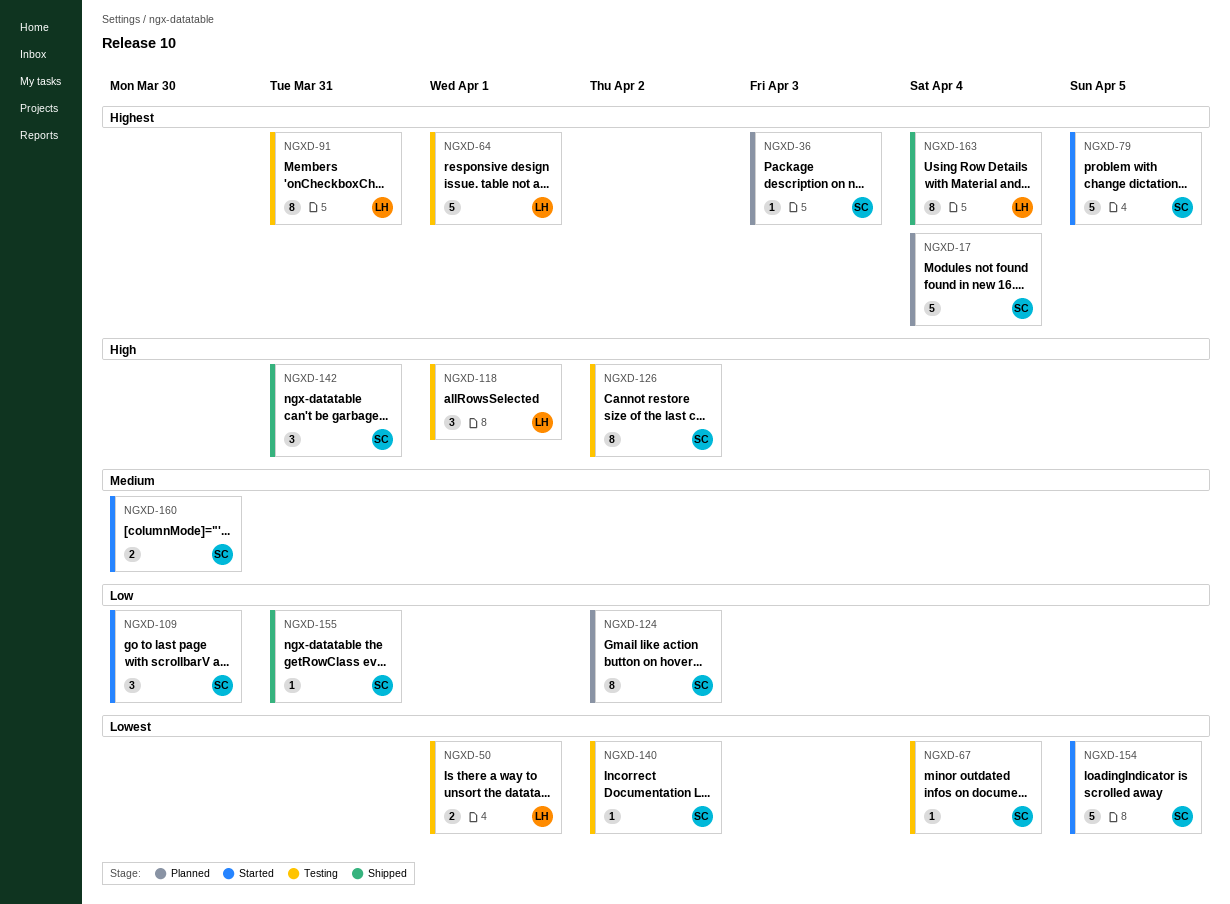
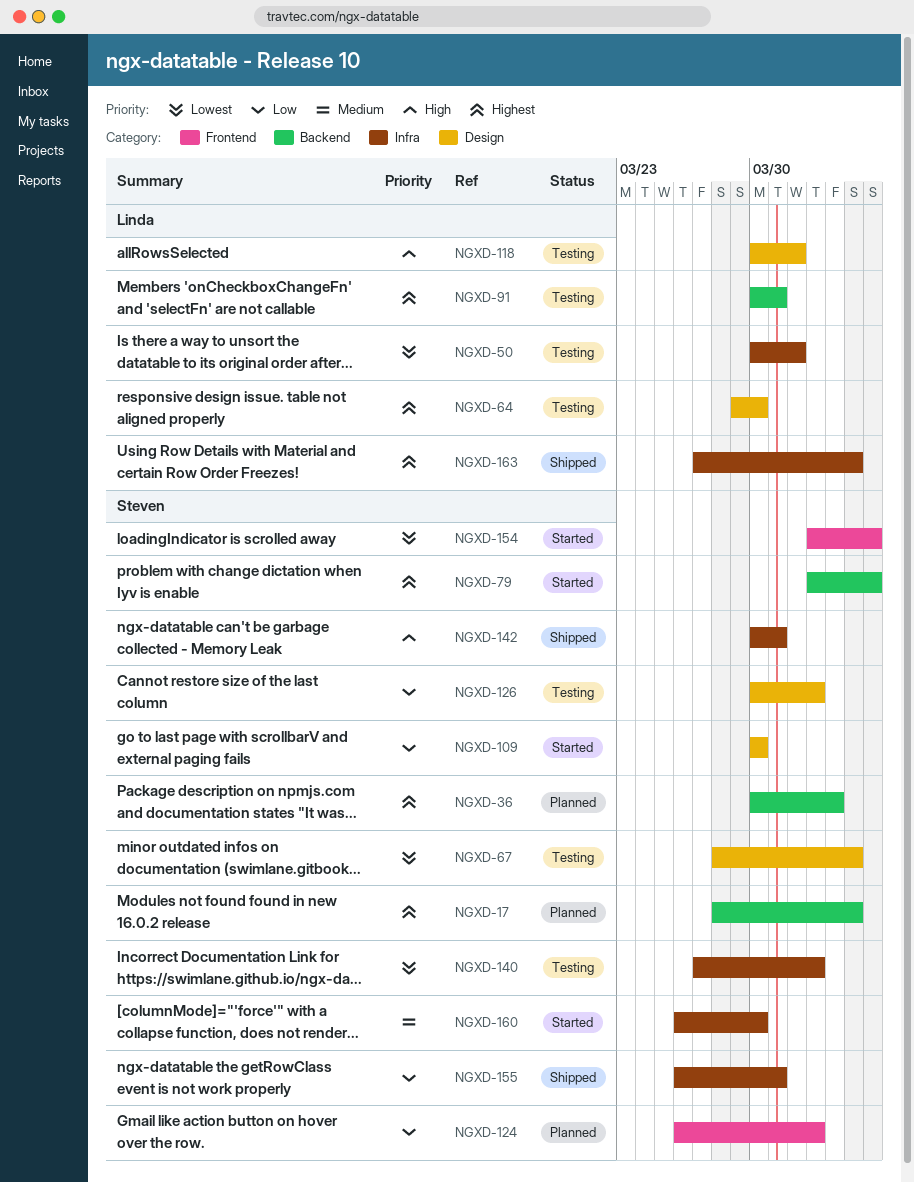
NGXD-64, due: Apr 1 -> Mar 30
NGXD-126, priority: High -> Low

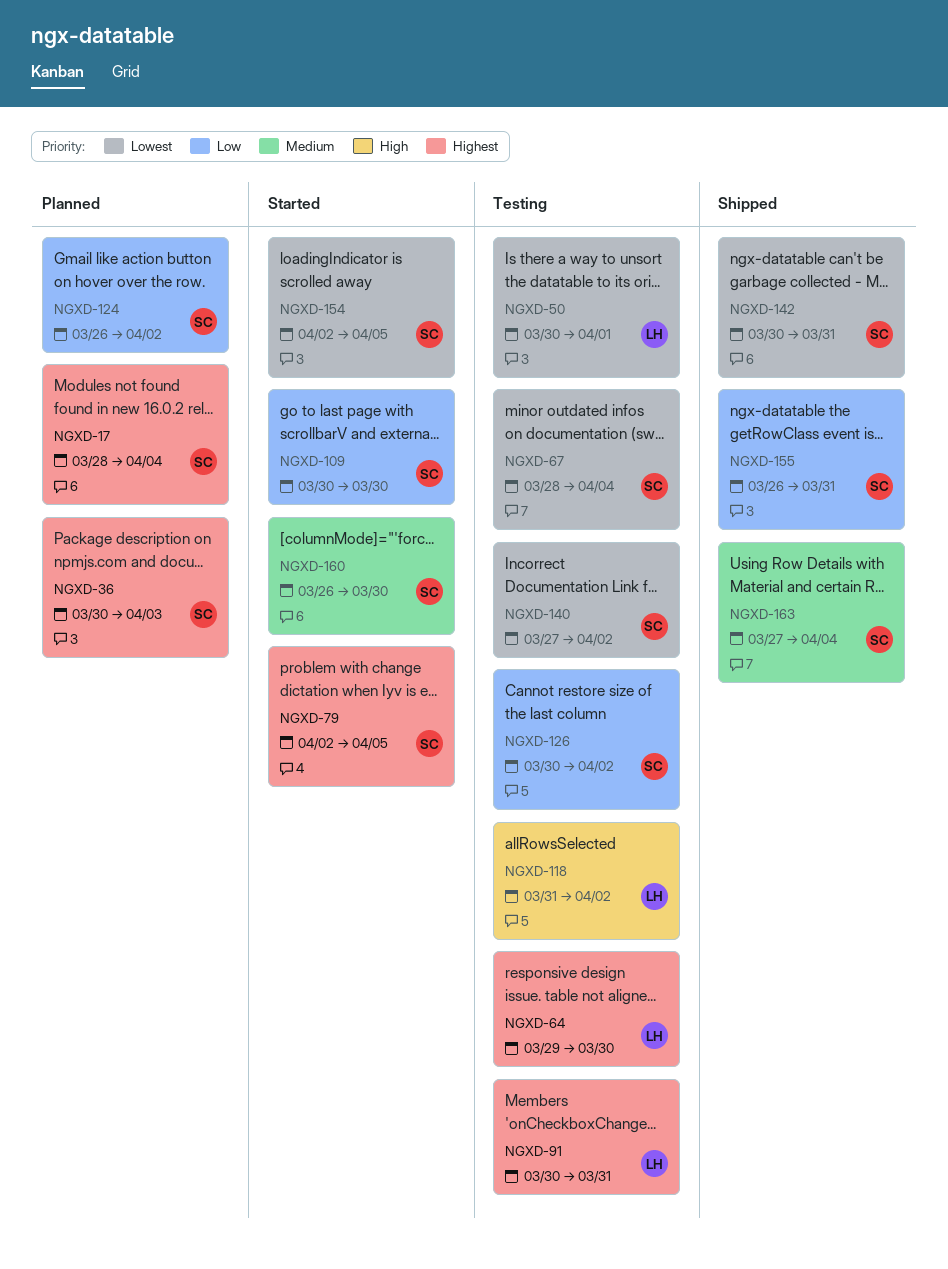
NGXD-118, start: Mar 30 -> Mar 31
NGXD-118, due: Apr 1 -> Apr 2
NGXD-142, priority: High -> Lowest
NGXD-163, owner: Linda -> Steven
NGXD-163, priority: Highest -> Medium

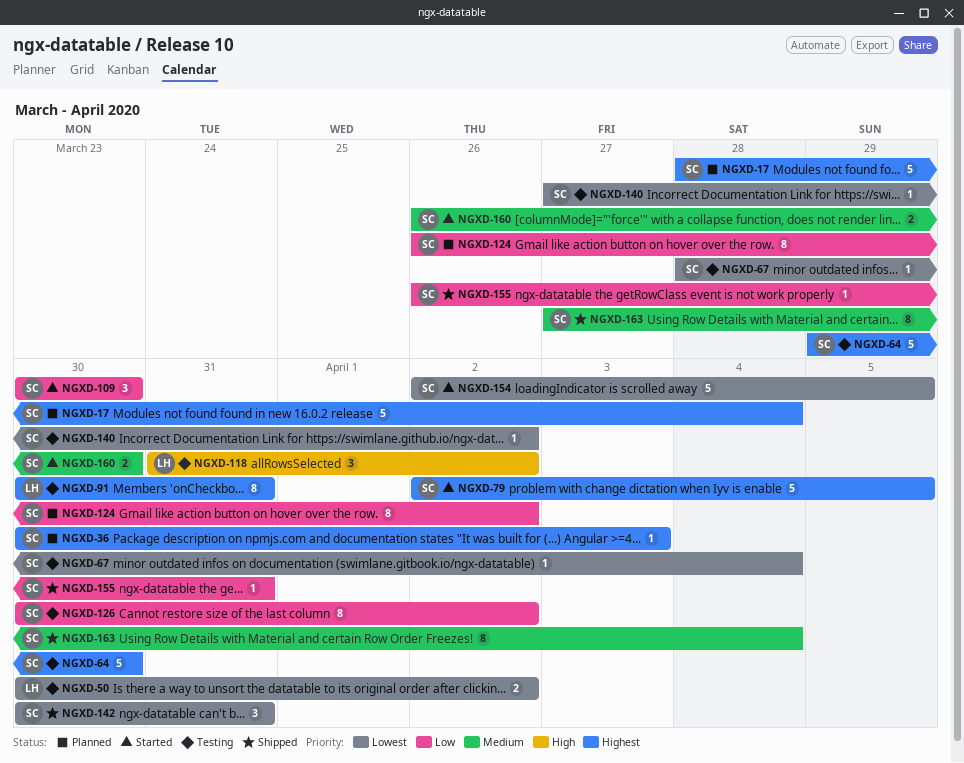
NGXD-50, due: Apr 1 -> Apr 2
NGXD-64, owner: LH -> SC

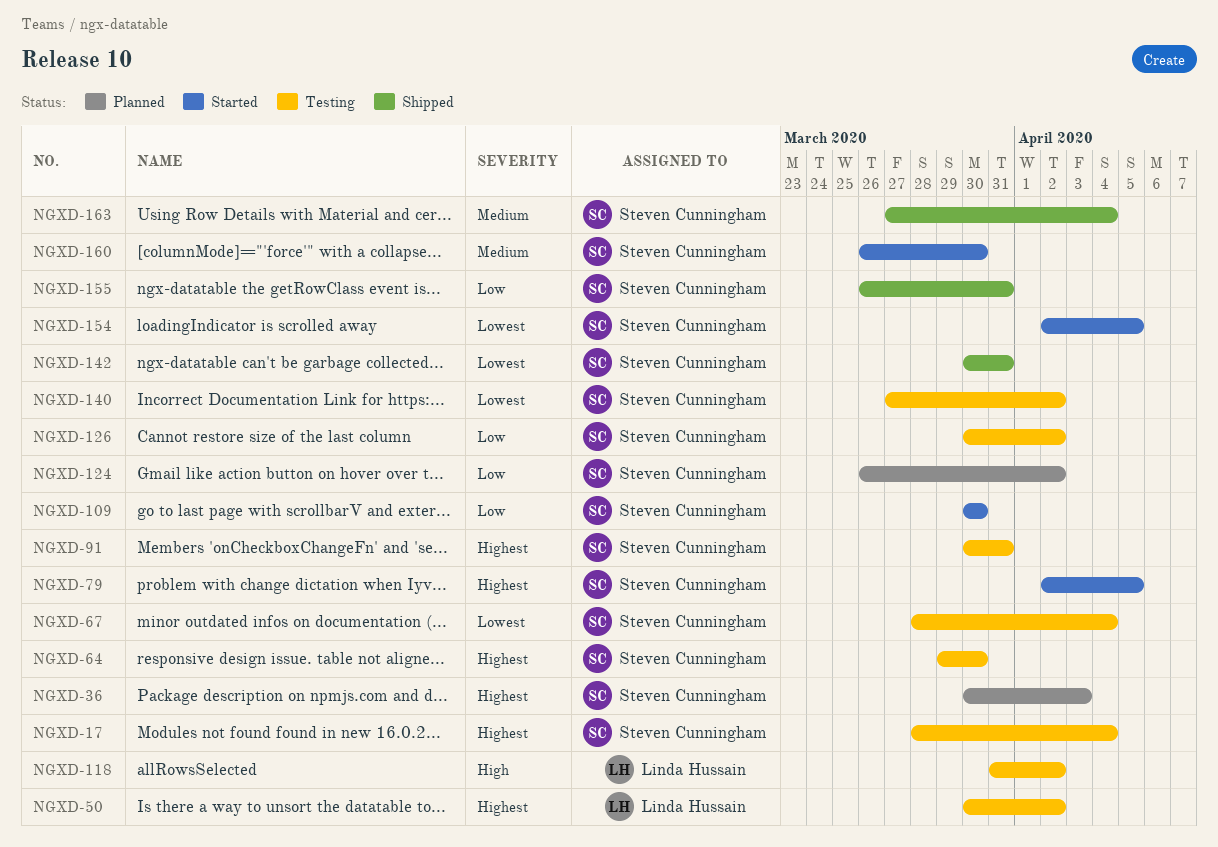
NGXD-17, status: Planned -> Testing
NGXD-50, priority: Lowest -> Highest
NGXD-91, owner: Linda Hussain -> Steven Cunningham

